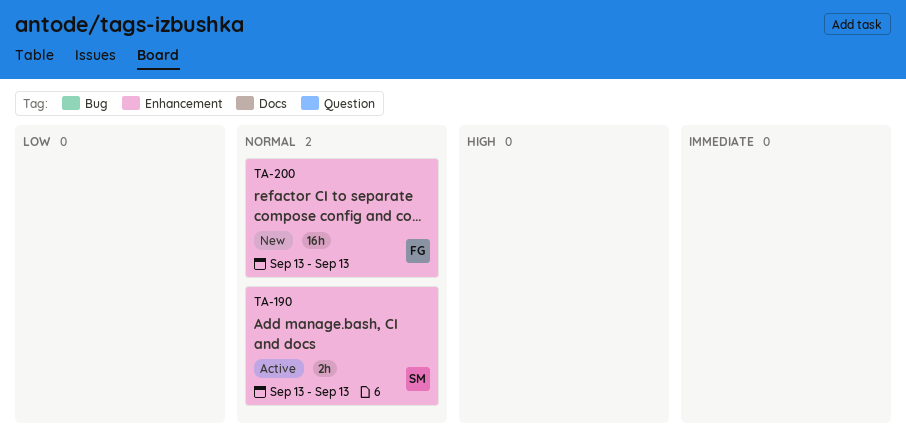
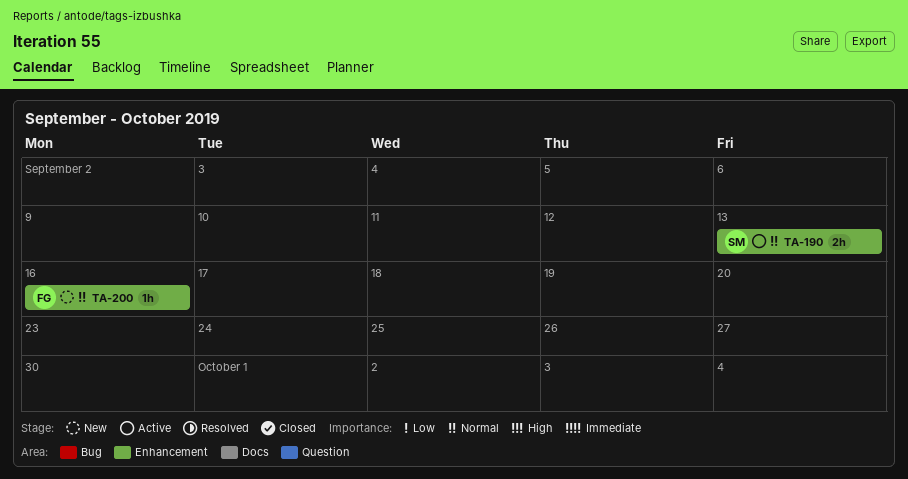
TA-200, estimate: 16h -> 1h
TA-200, start: Sep 13 -> Sep 16
TA-200, due: Sep 13 -> Sep 16

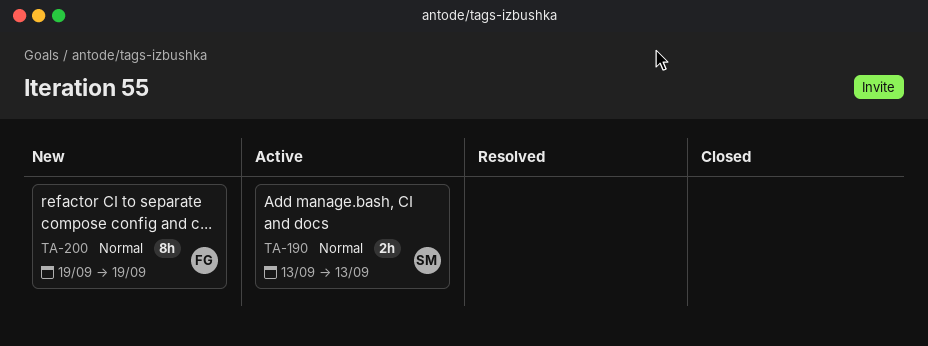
TA-200, estimate: 1h -> 8h
TA-200, start: Sep 16 -> Sep 19
TA-200, due: Sep 16 -> Sep 19

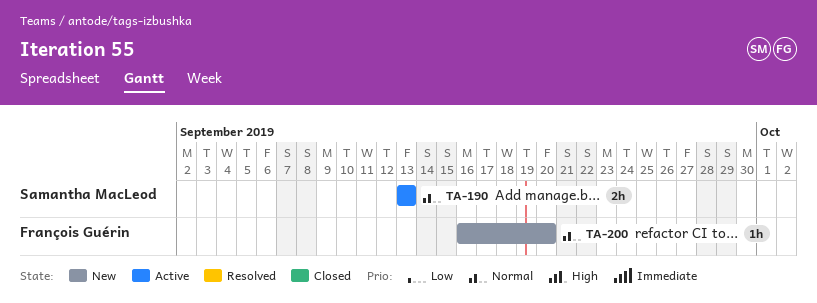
TA-200, estimate: 8h -> 1h
TA-200, start: Sep 19 -> Sep 16
TA-200, due: Sep 19 -> Sep 20

